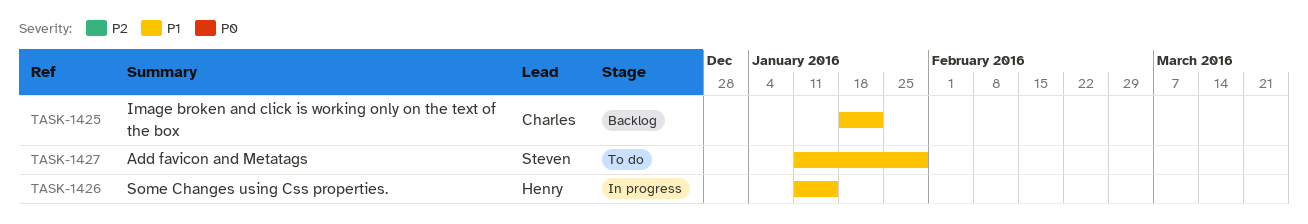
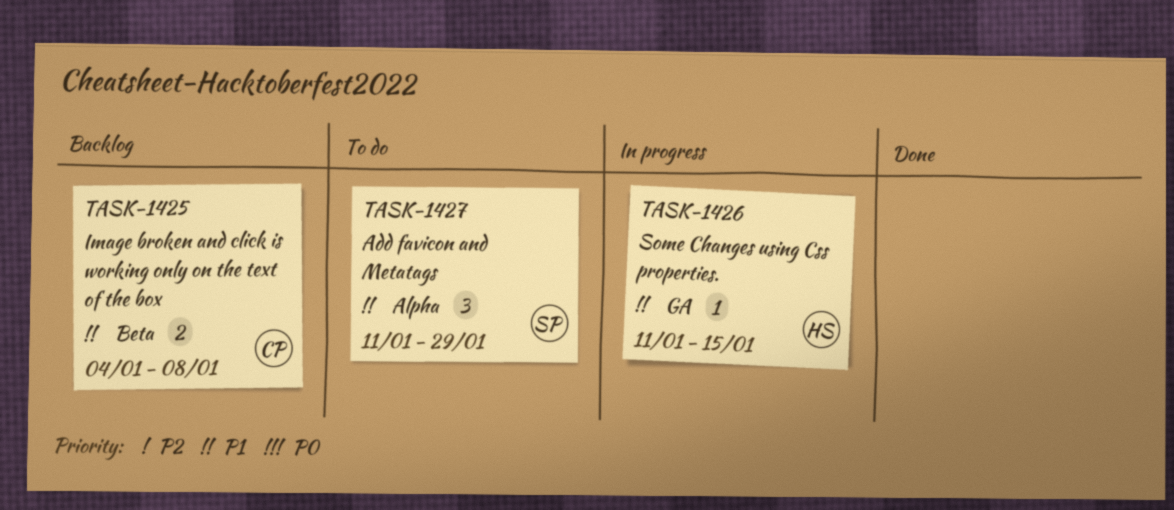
TASK-1425, start: Jan 18 -> Jan 4
TASK-1425, due: Jan 22 -> Jan 8

